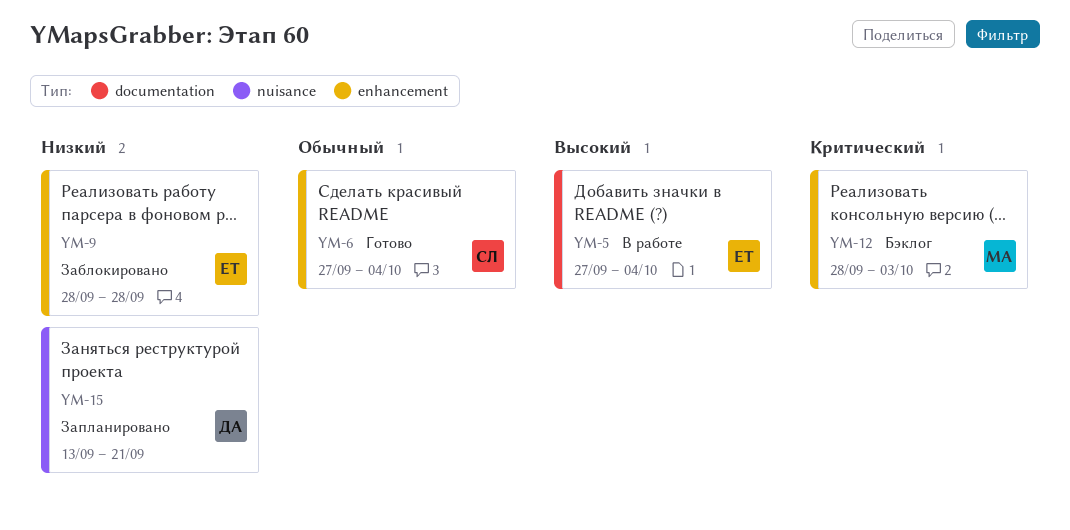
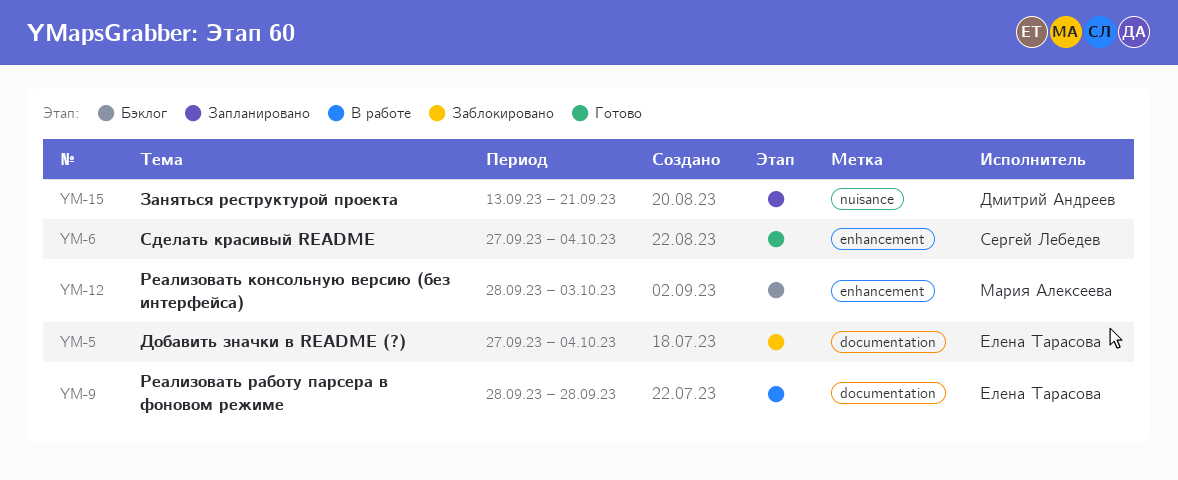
YM-5, status: В работе -> Заблокировано
YM-9, status: Заблокировано -> В работе
YM-9, label: enhancement -> documentation

